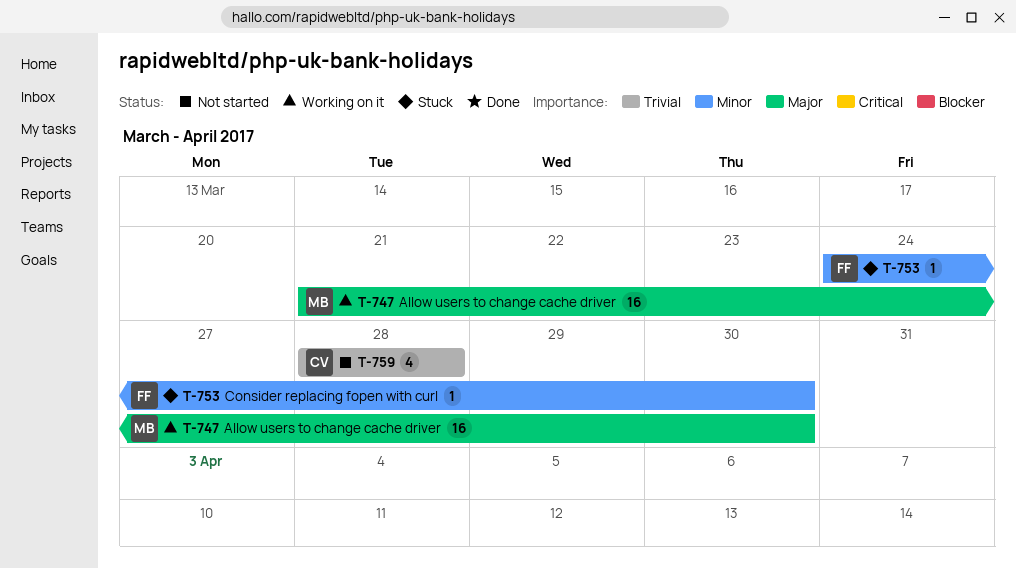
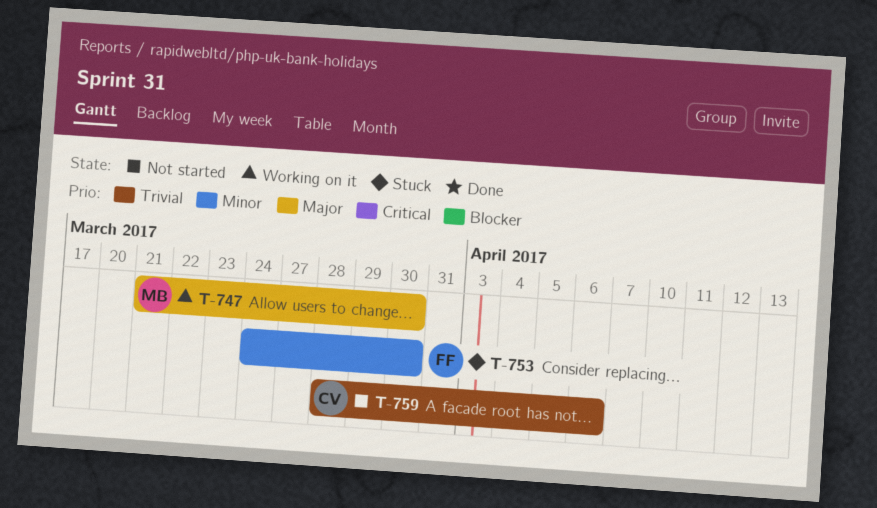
T-759, due: Mar 28 -> Apr 6

